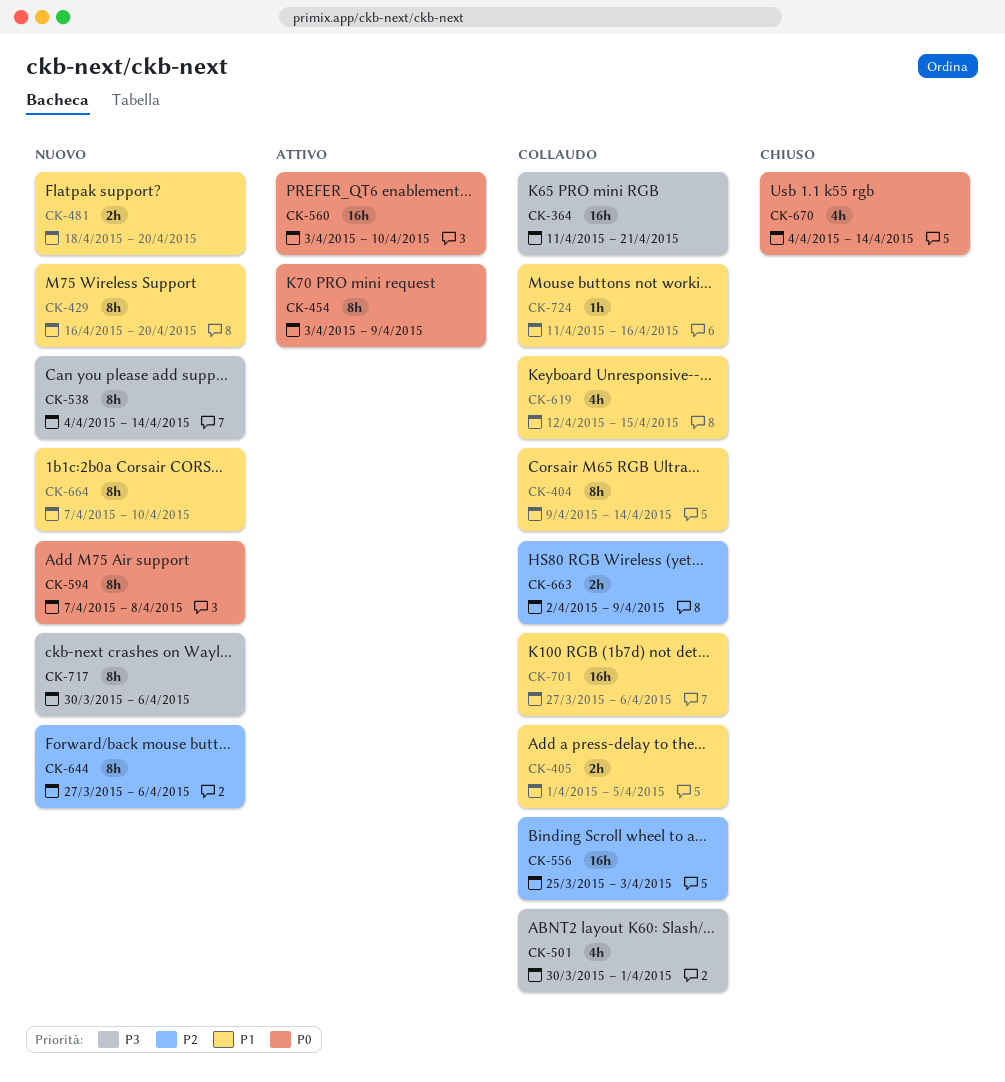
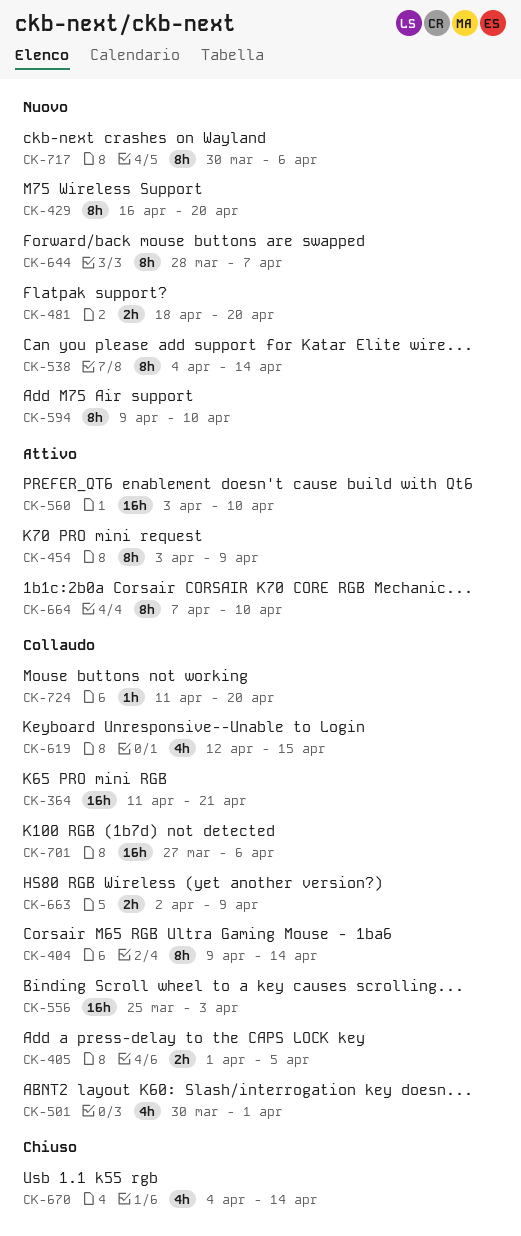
CK-594, start: Apr 7 -> Apr 9
CK-594, due: Apr 8 -> Apr 10
CK-644, start: Mar 27 -> Mar 28
CK-644, due: Apr 6 -> Apr 7
CK-664, status: Nuovo -> Attivo
CK-724, due: Apr 16 -> Apr 20

